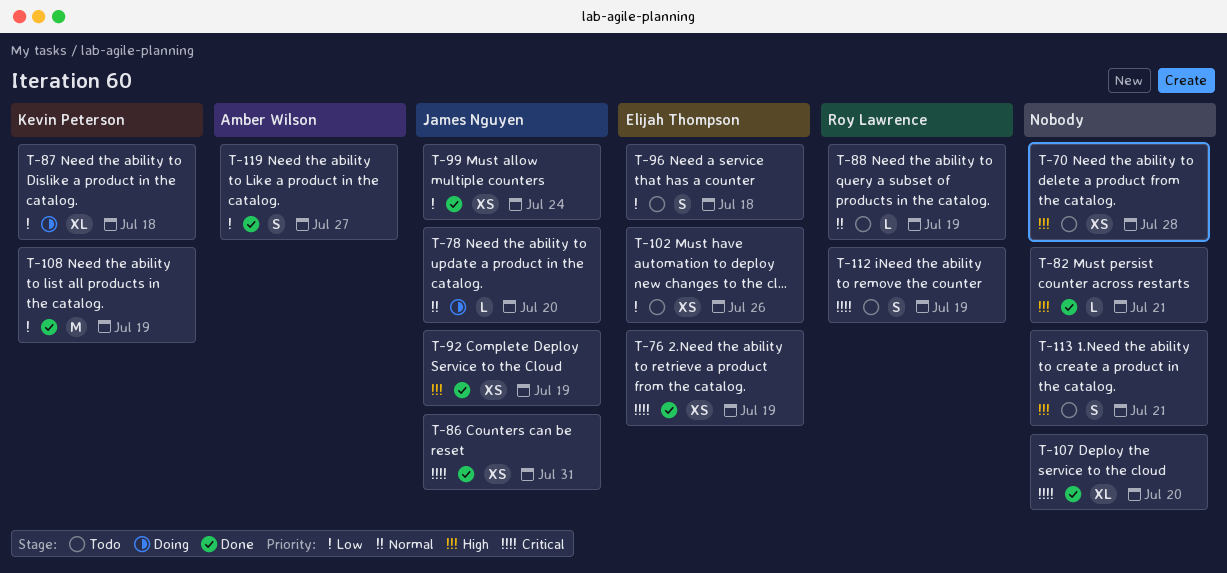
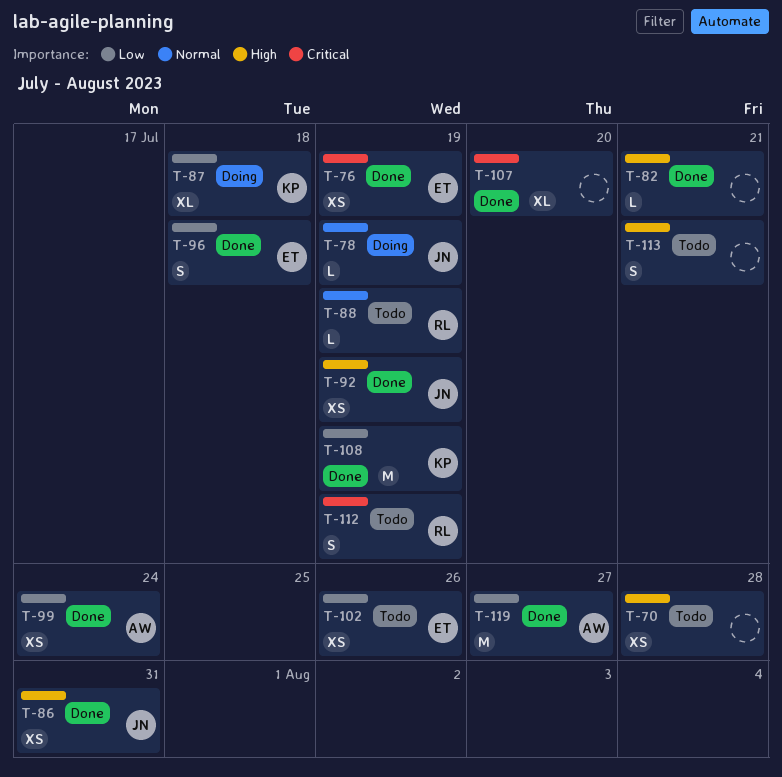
T-78, due: Jul 20 -> Jul 19
T-86, priority: Critical -> High
T-96, status: Todo -> Done
T-99, owner: James Nguyen -> Amber Wilson
T-119, estimate: S -> M

